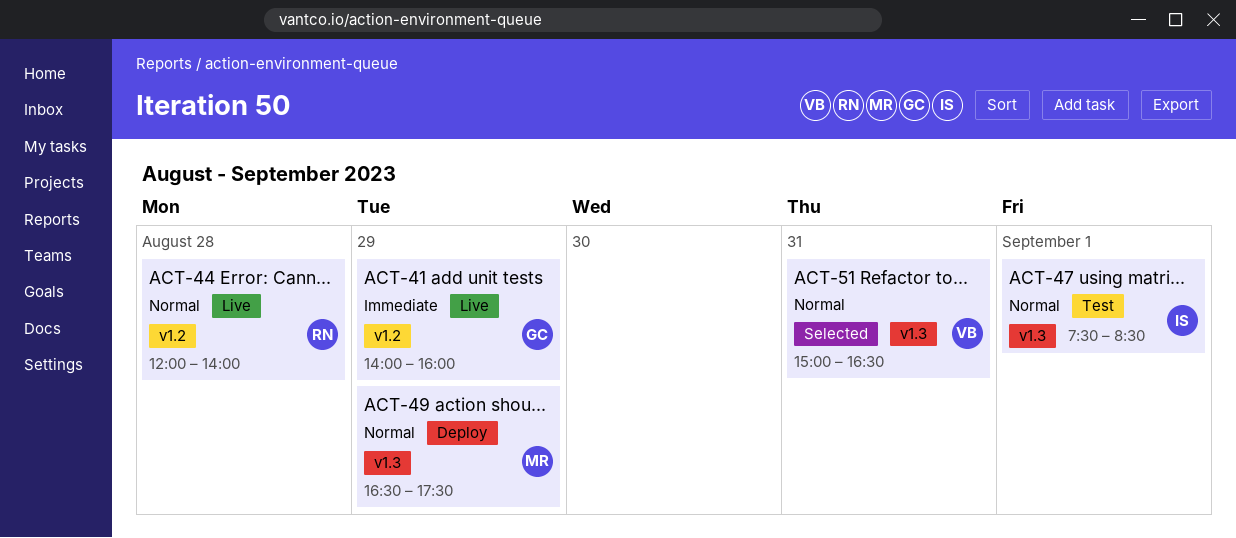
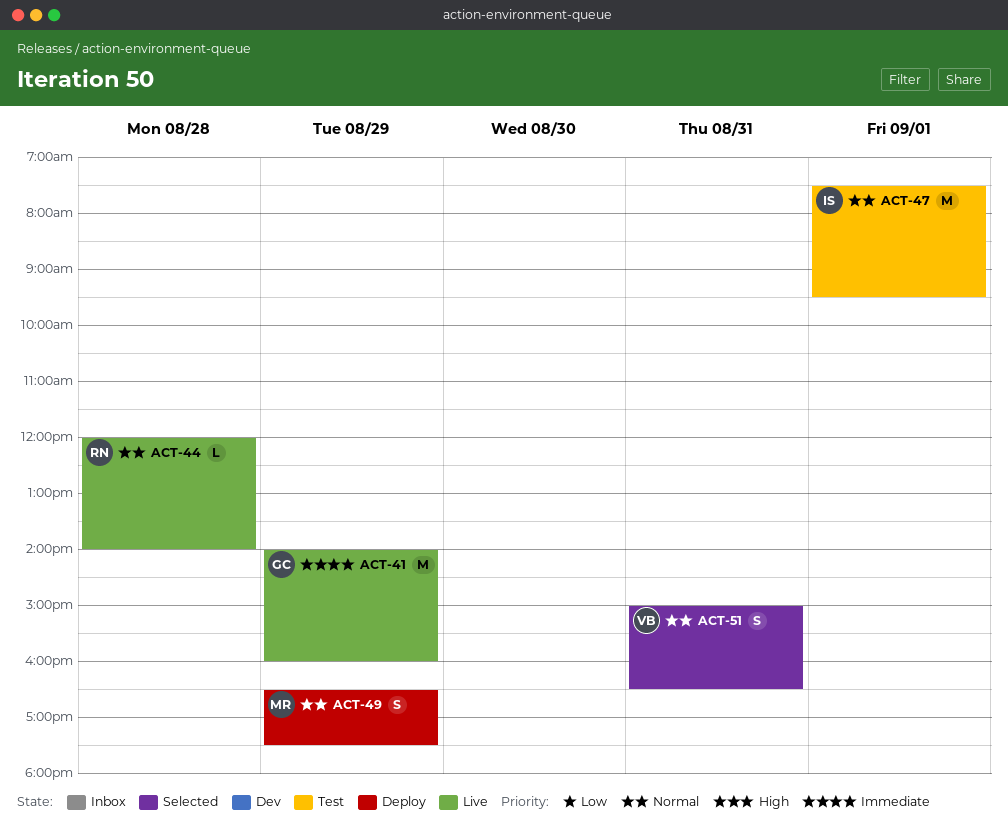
ACT-47, ends: 08:30 -> 09:30

